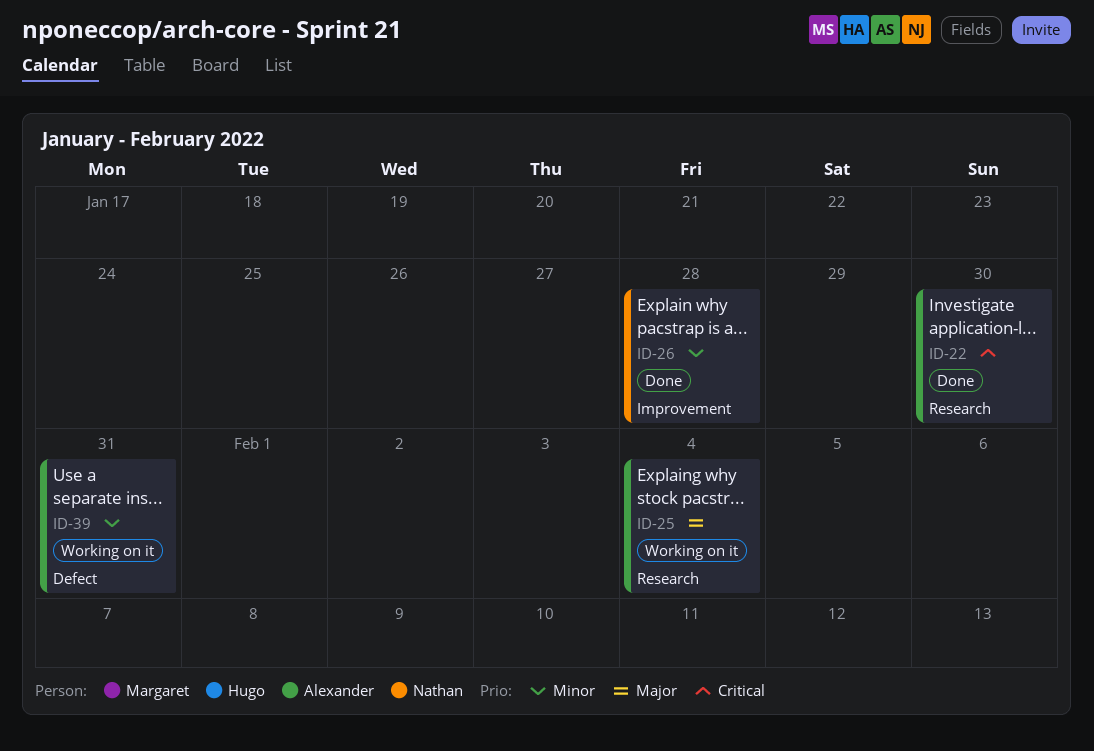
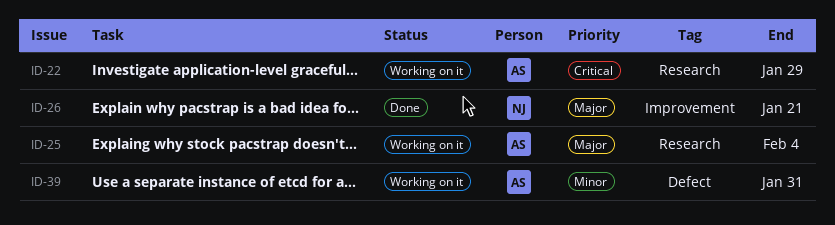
ID-22, status: Done -> Working on it
ID-22, due: Jan 30 -> Jan 29
ID-26, priority: Minor -> Major
ID-26, due: Jan 28 -> Jan 21

